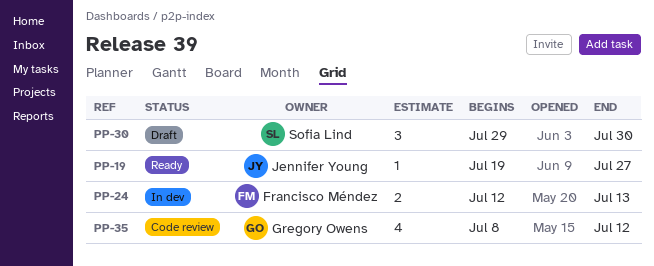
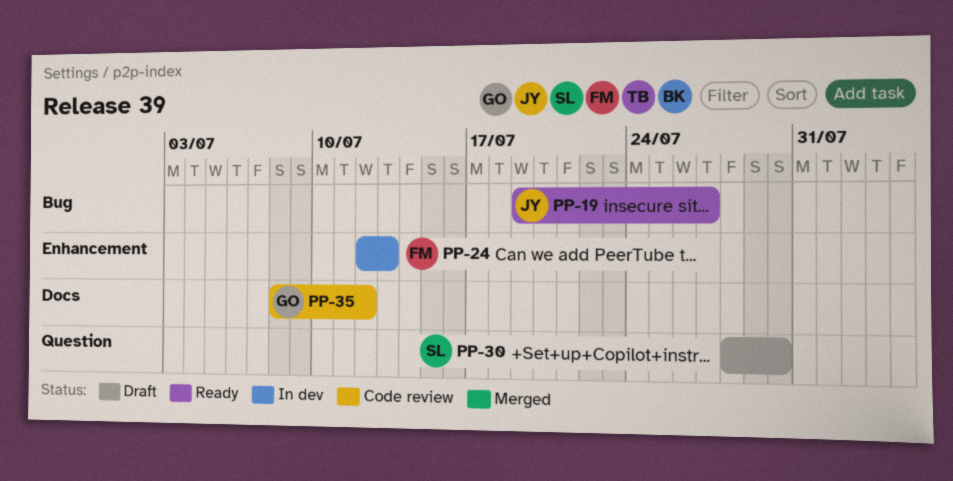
PP-30, start: Jul 29 -> Jul 28

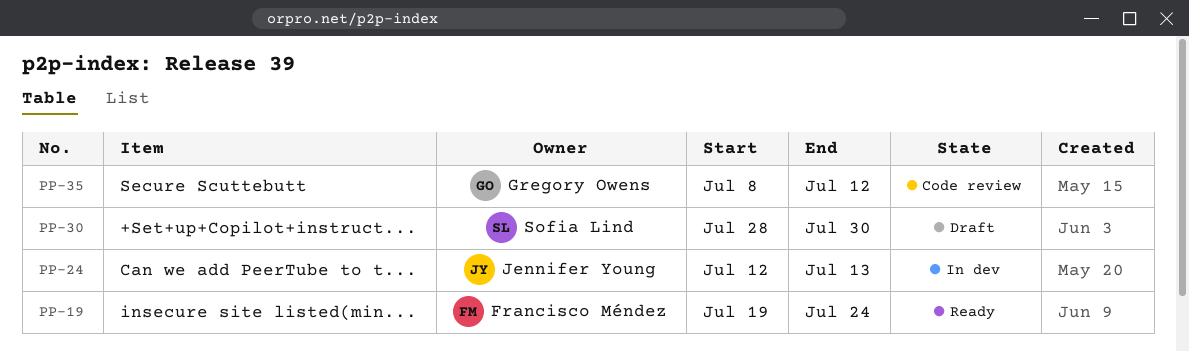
PP-19, owner: Jennifer Young -> Francisco Méndez
PP-19, due: Jul 27 -> Jul 24
PP-24, owner: Francisco Méndez -> Jennifer Young

